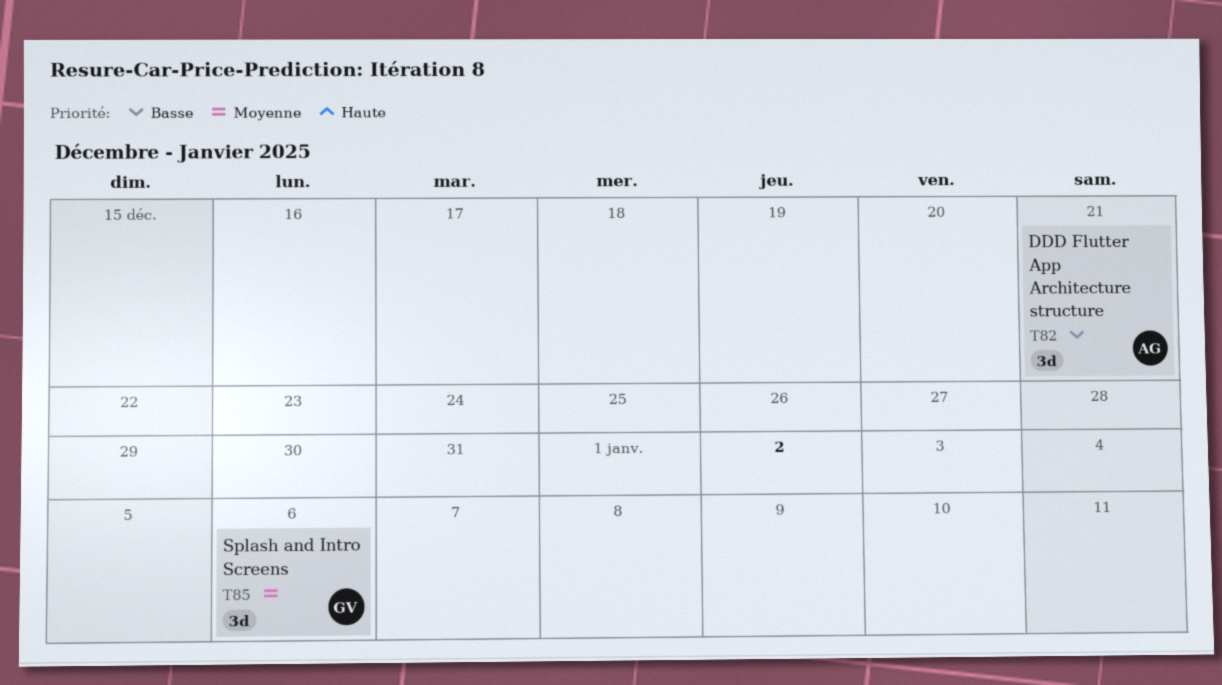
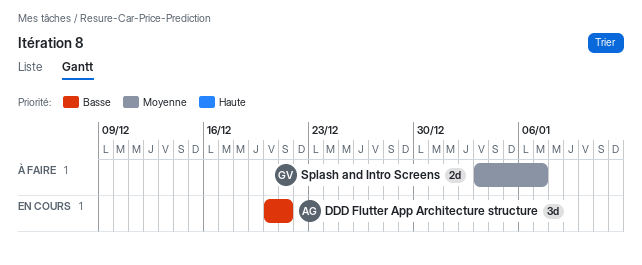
Splash and Intro Screens, estimate: 3d -> 2d
Splash and Intro Screens, due: Jan 6 -> Jan 7

